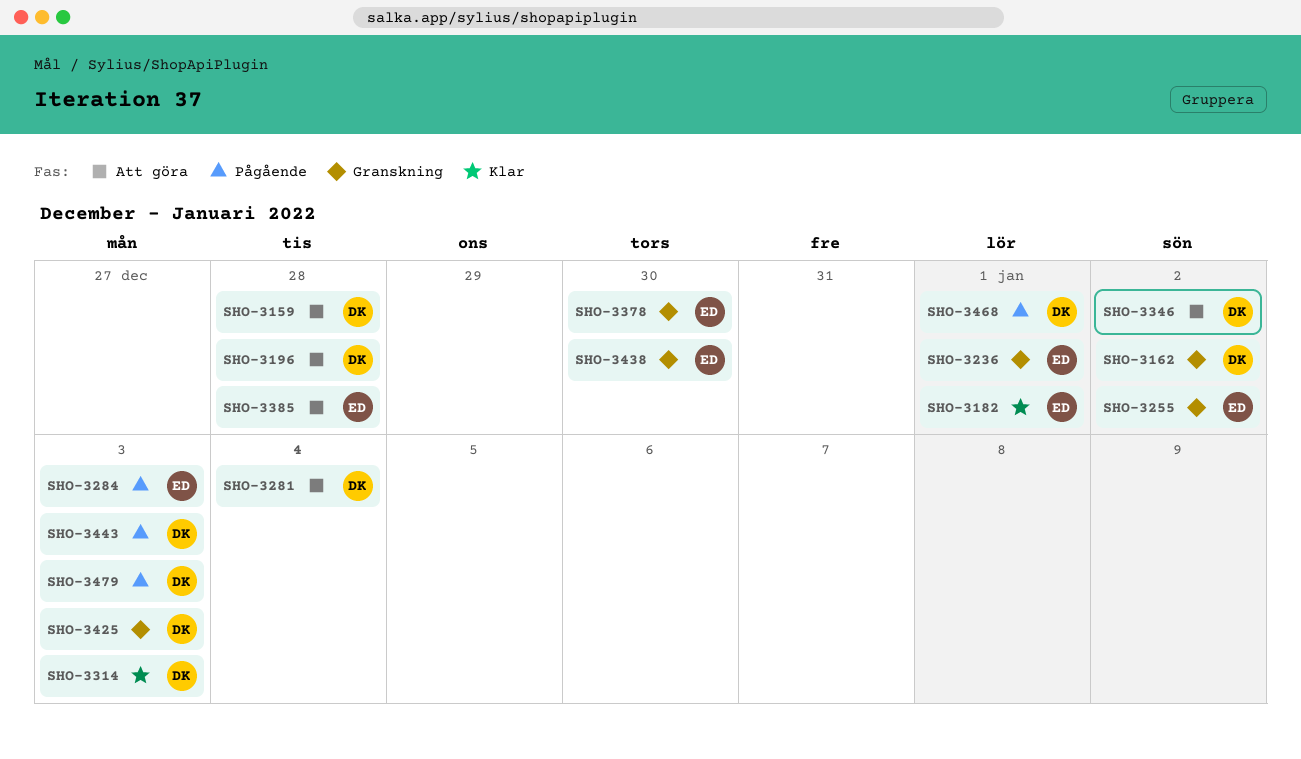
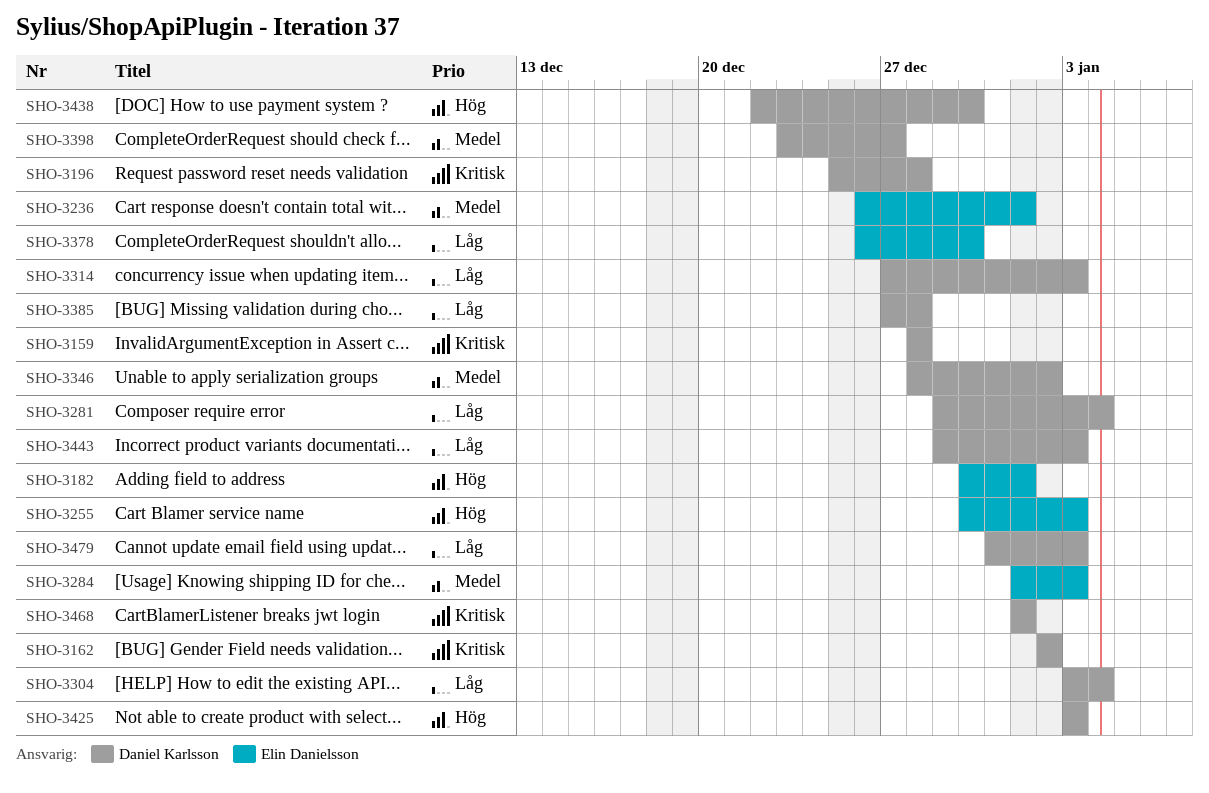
SHO-3255, due: Jan 2 -> Jan 3
SHO-3304: none -> present
SHO-3385, owner: Elin Danielsson -> Daniel Karlsson
SHO-3398: none -> present
SHO-3438, owner: Elin Danielsson -> Daniel Karlsson

